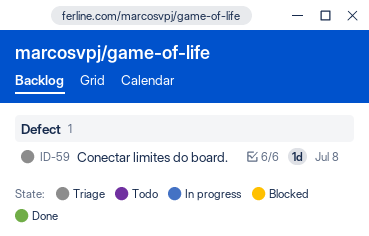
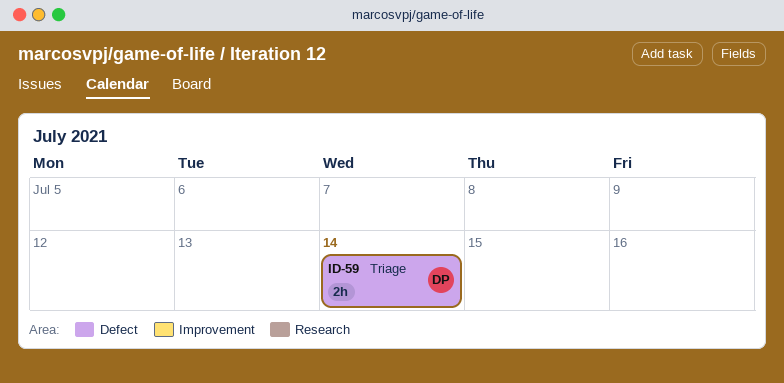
ID-59, estimate: 1d -> 2h
ID-59, due: Jul 8 -> Jul 14

